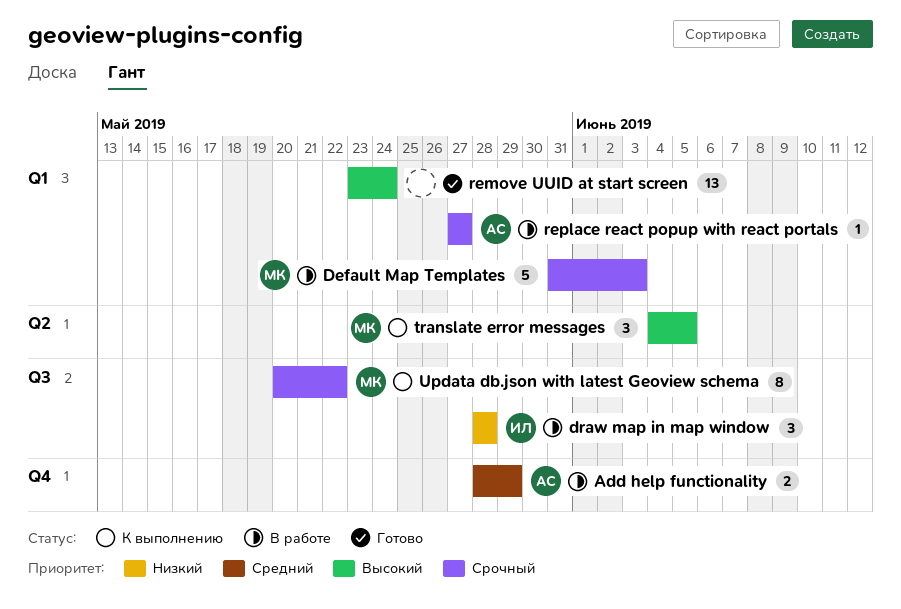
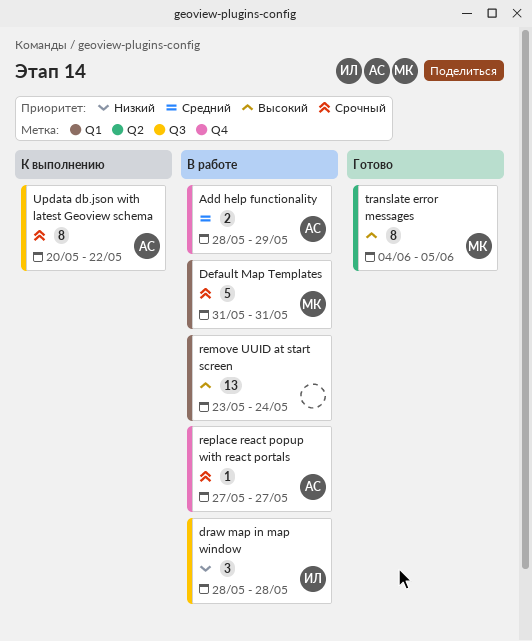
Default Map Templates, due: Jun 3 -> May 31
remove UUID at start screen, status: Готово -> В работе
replace react popup with react portals, label: Q1 -> Q4
translate error messages, status: К выполнению -> Готово
translate error messages, estimate: 3 -> 8
Updata db.json with latest Geoview schema, owner: МК -> АС

